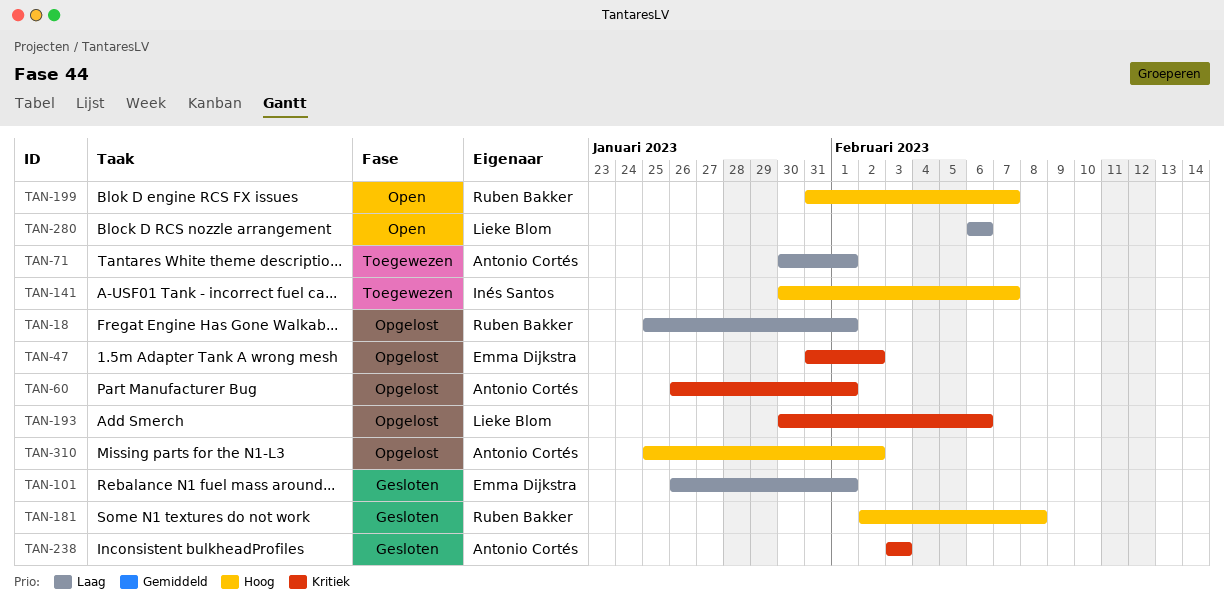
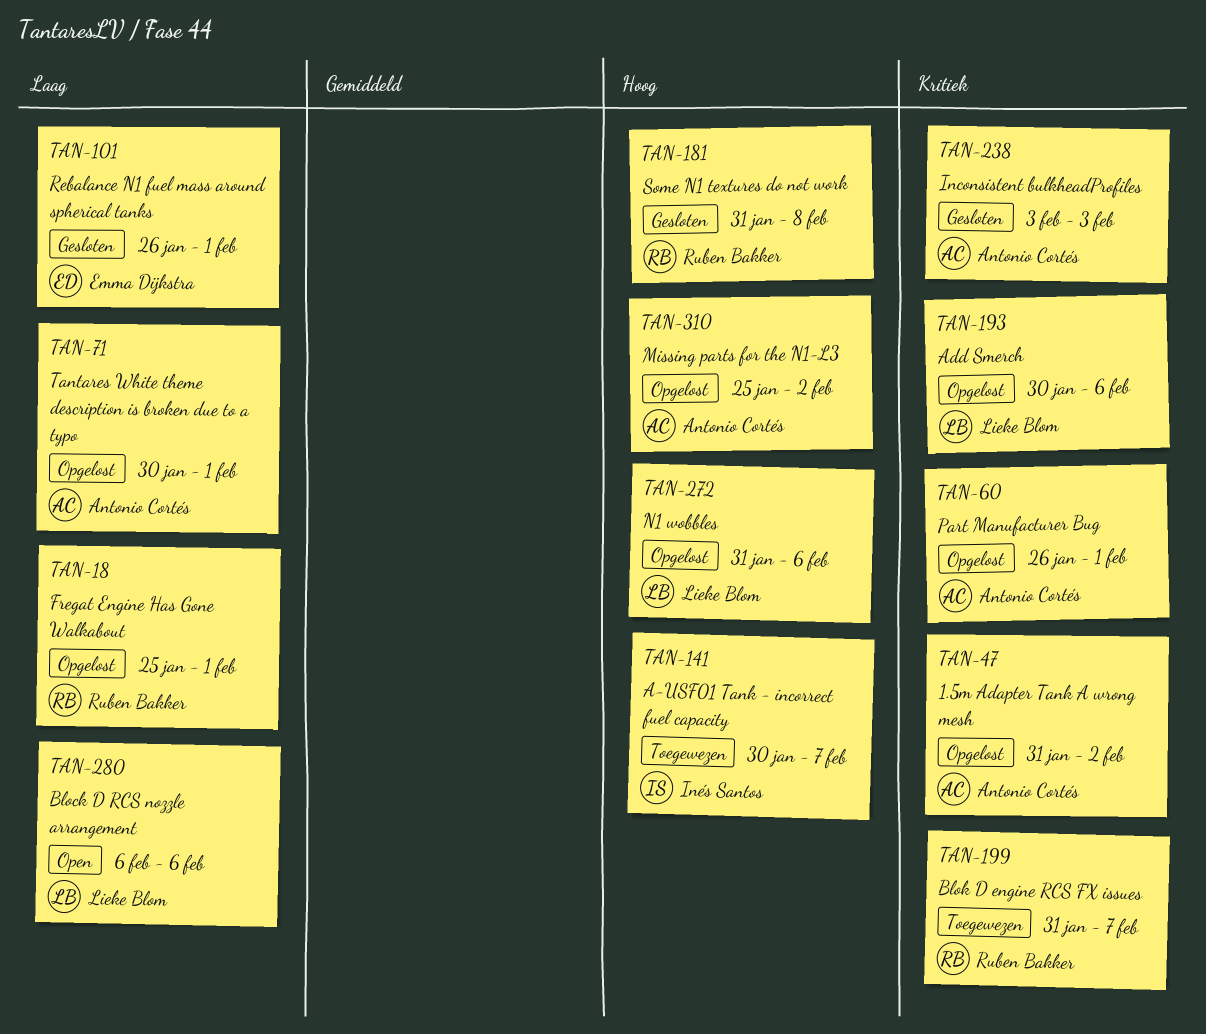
TAN-47, owner: Emma Dijkstra -> Antonio Cortés
TAN-71, status: Toegewezen -> Opgelost
TAN-181, start: Feb 2 -> Jan 31
TAN-199, status: Open -> Toegewezen
TAN-199, priority: Hoog -> Kritiek
TAN-272: none -> present

